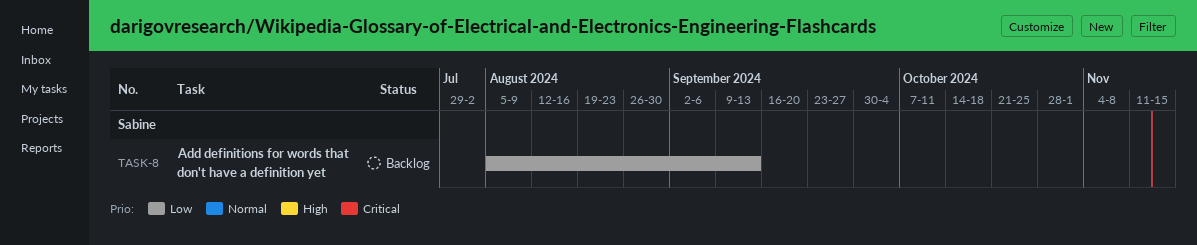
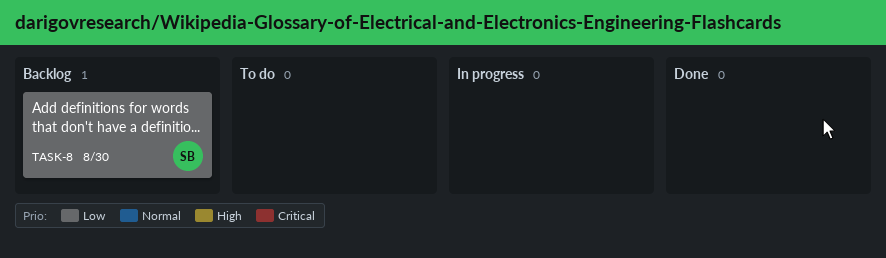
TASK-8, due: Sep 13 -> Aug 30

